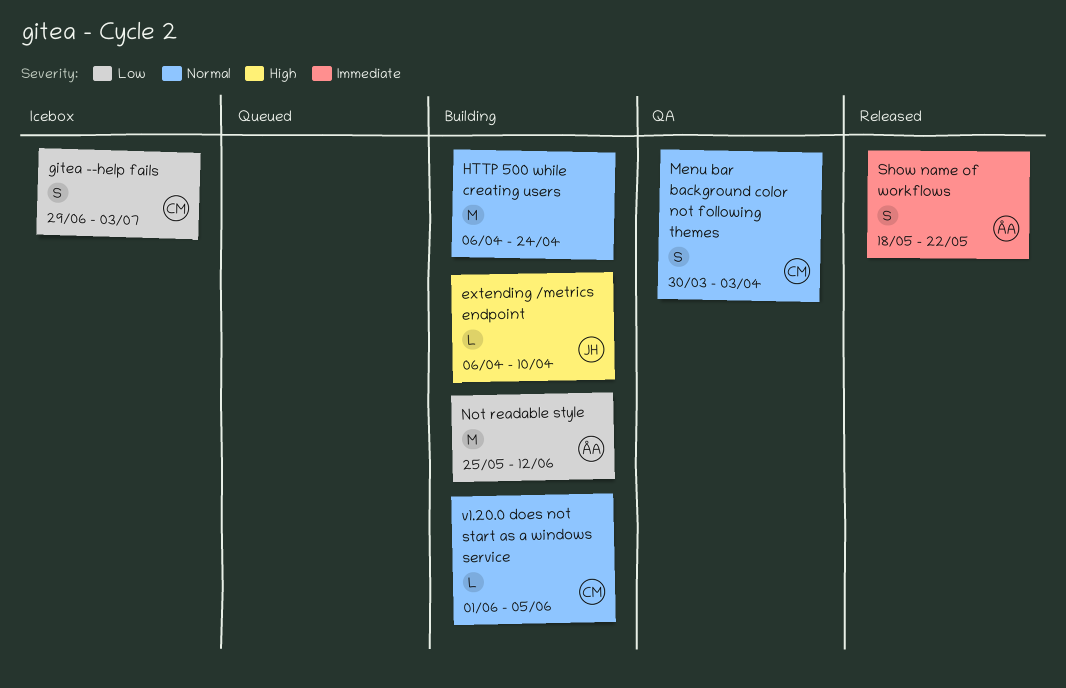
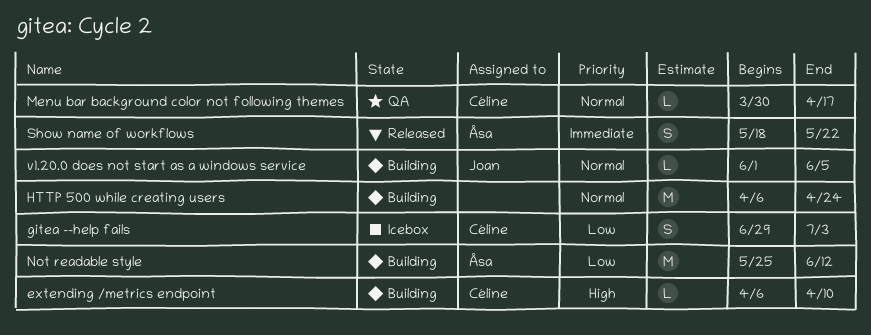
extending /metrics endpoint, owner: Joan -> Céline
Menu bar background color not following themes, estimate: S -> L
Menu bar background color not following themes, due: Apr 3 -> Apr 17
v1.20.0 does not start as a windows service, owner: Céline -> Joan

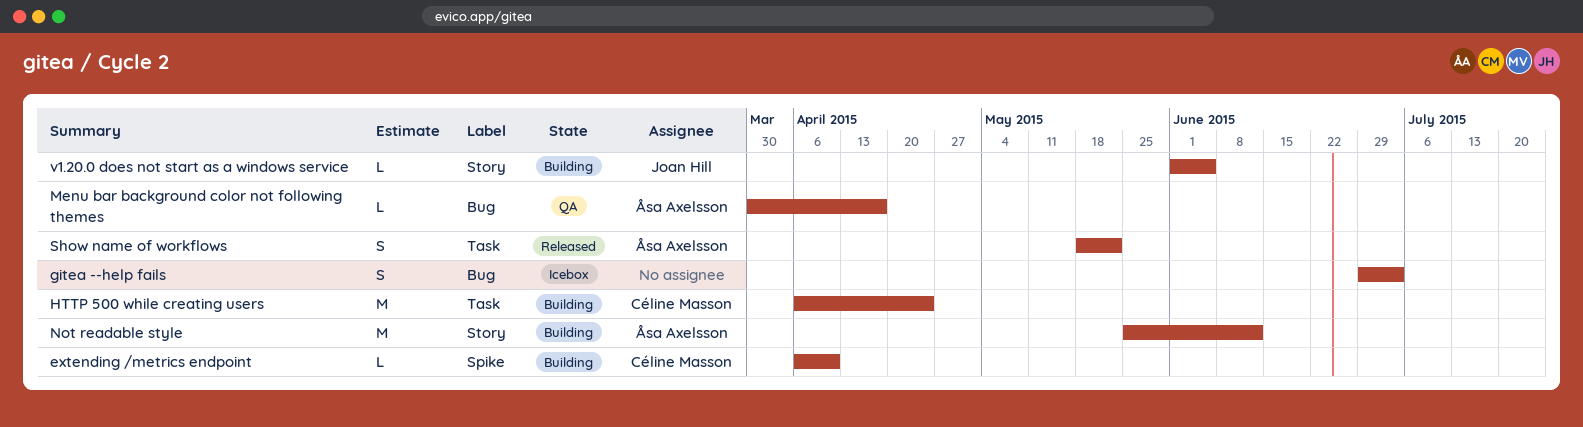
gitea --help fails, owner: Céline Masson -> none
HTTP 500 while creating users, owner: none -> Céline Masson
Menu bar background color not following themes, owner: Céline Masson -> Åsa Axelsson

